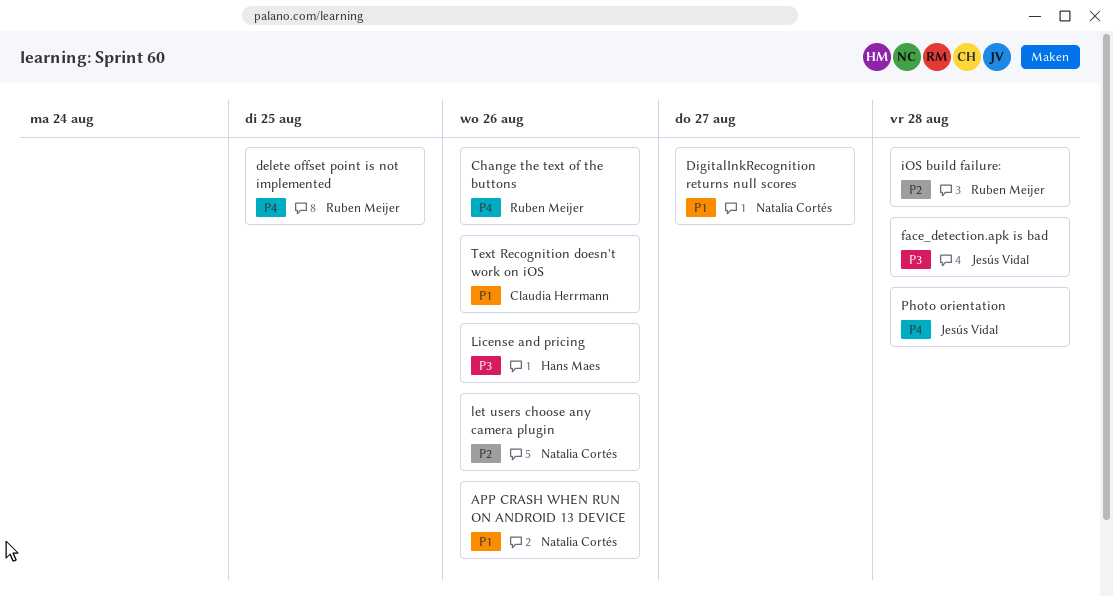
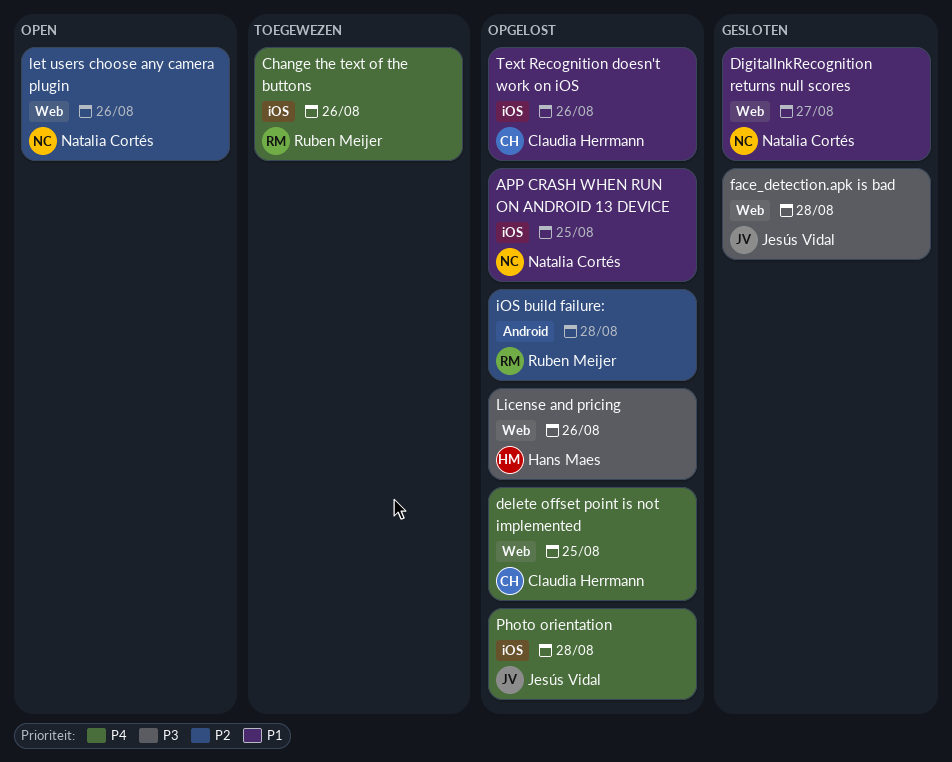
APP CRASH WHEN RUN ON ANDROID 13 DEVICE, due: Aug 26 -> Aug 25
delete offset point is not implemented, owner: Ruben Meijer -> Claudia Herrmann

